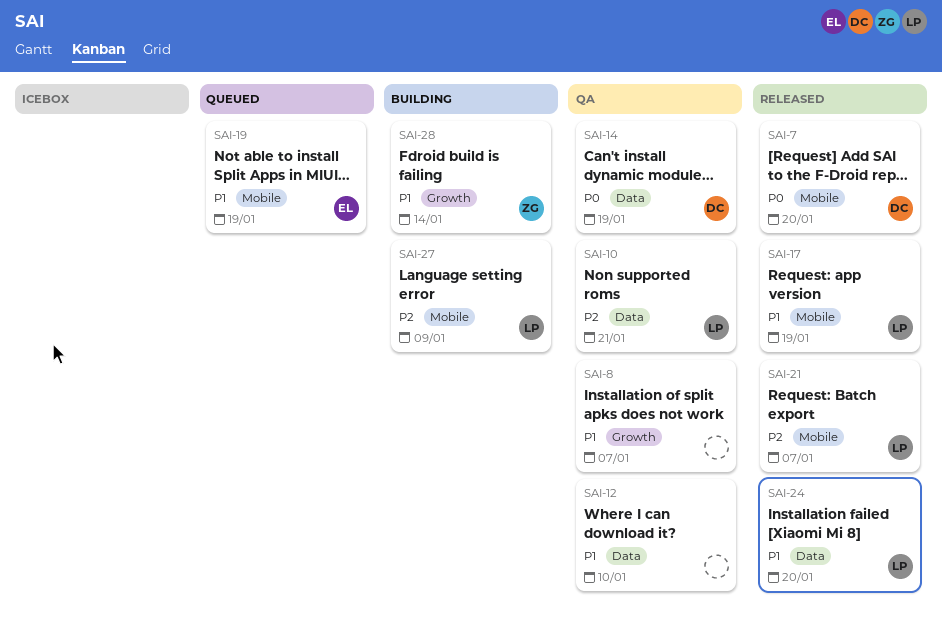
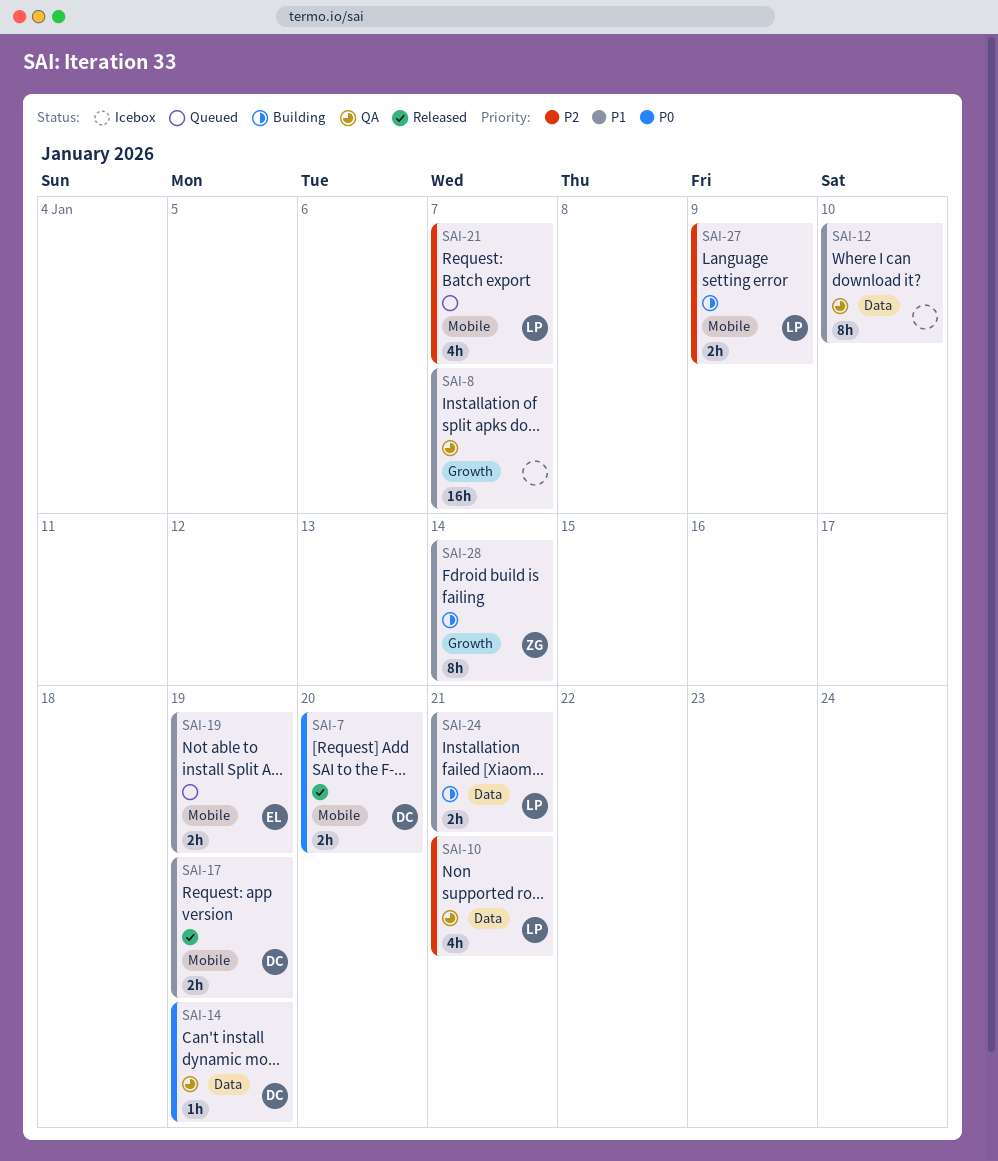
SAI-17, owner: LP -> DC
SAI-21, status: Released -> Queued
SAI-24, status: Released -> Building
SAI-24, due: Jan 20 -> Jan 21

